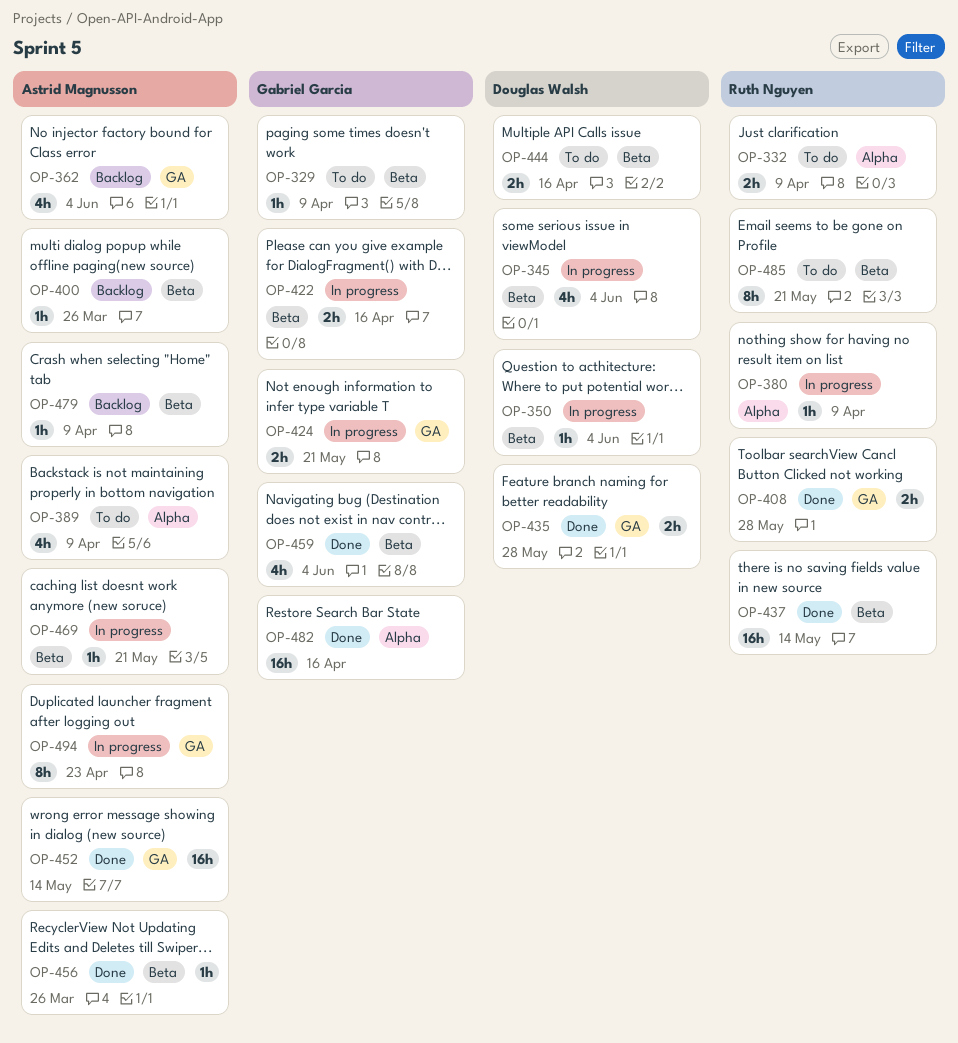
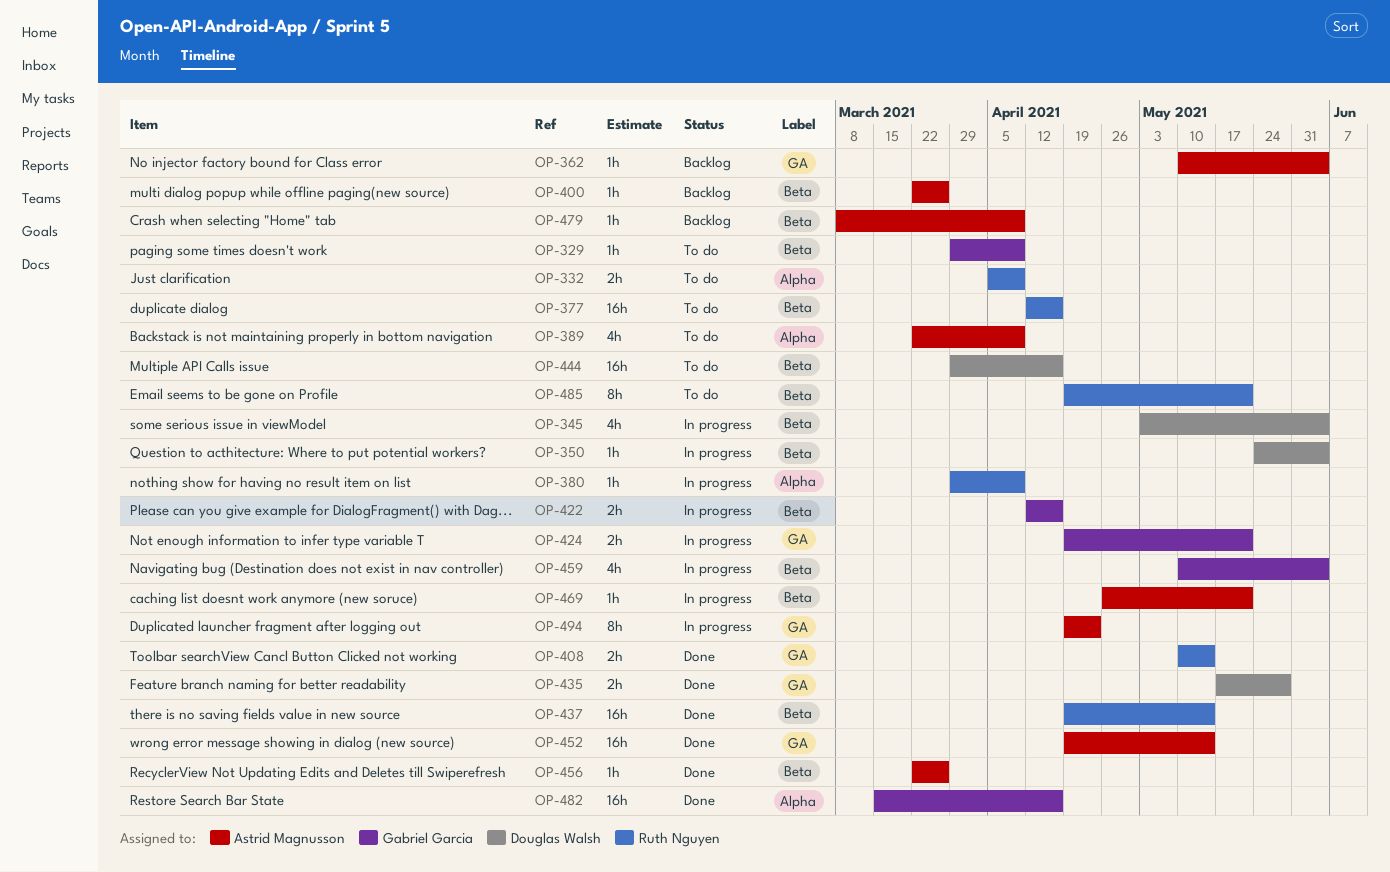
OP-362, estimate: 4h -> 1h
OP-377: none -> present
OP-408, due: May 28 -> May 14
OP-444, estimate: 2h -> 16h
OP-459, status: Done -> In progress

